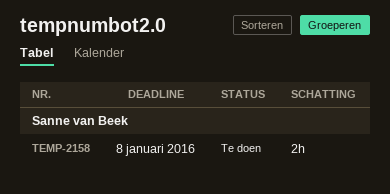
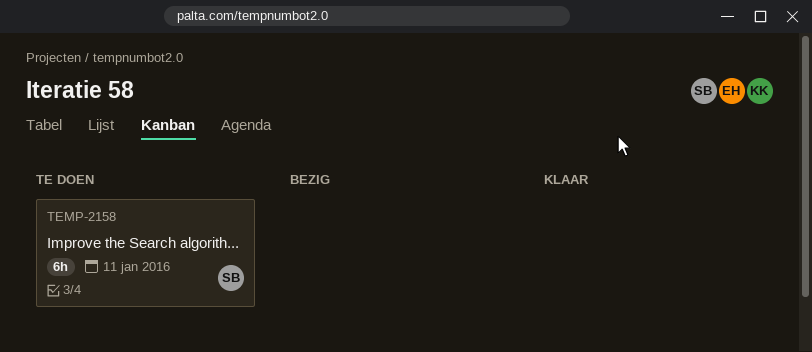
TEMP-2158, estimate: 2h -> 6h
TEMP-2158, due: Jan 8 -> Jan 11

